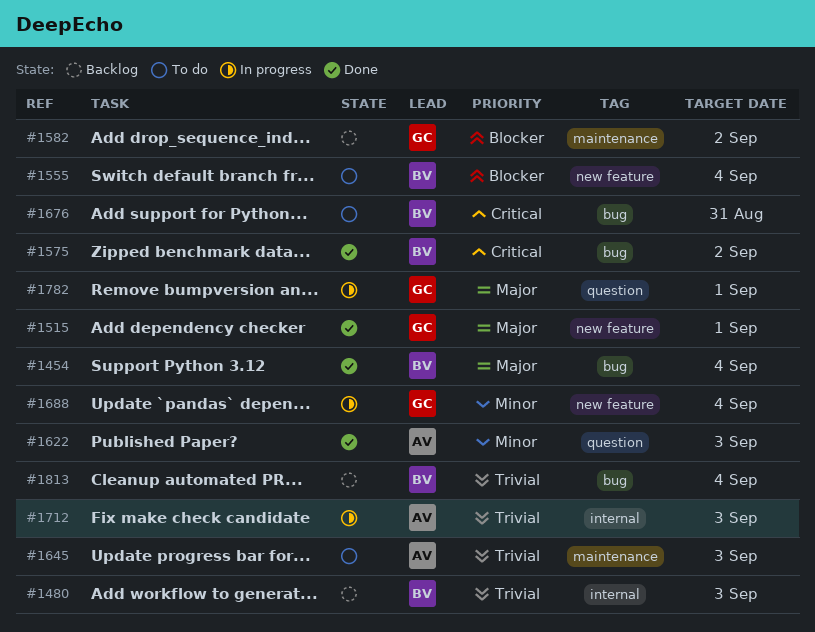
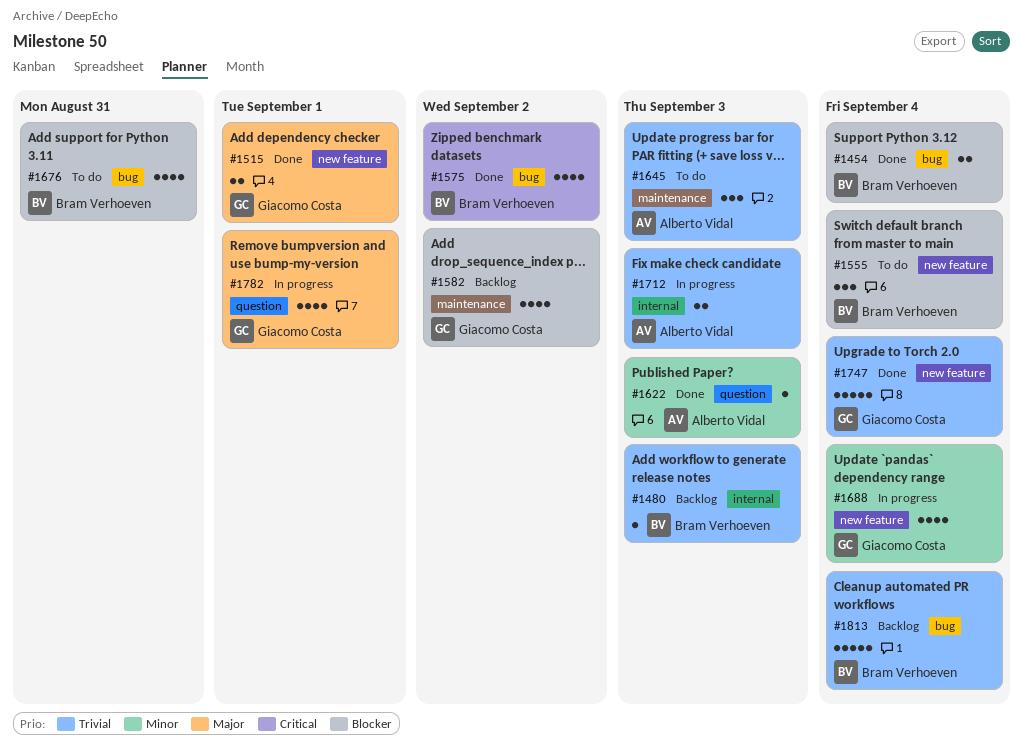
#1454, priority: Major -> Blocker
#1676, priority: Critical -> Blocker
#1747: none -> present

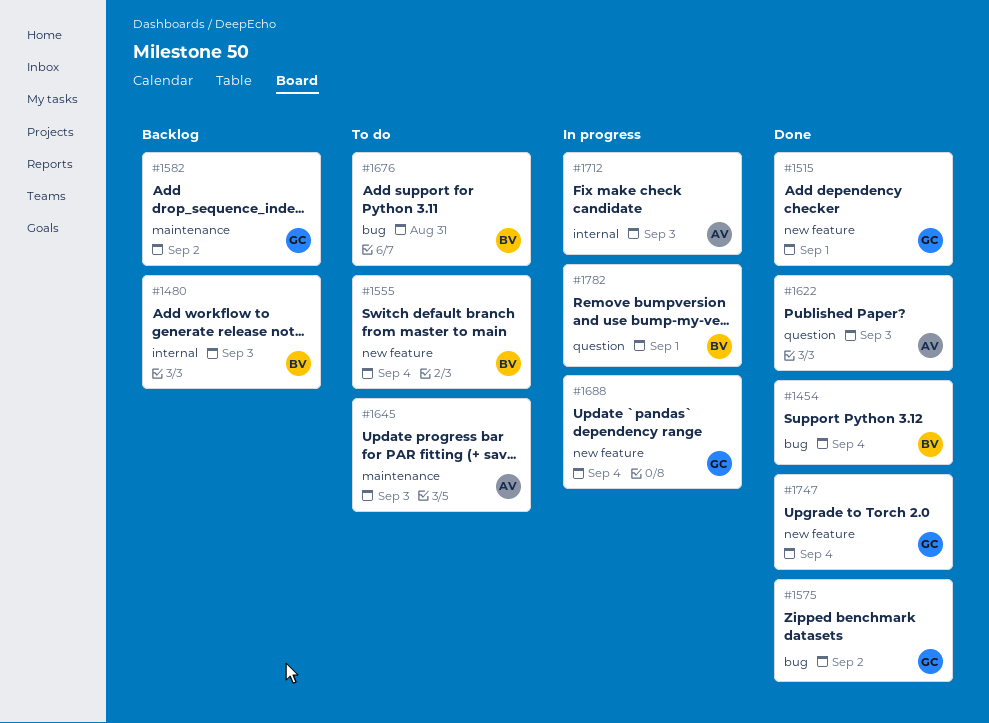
#1575, owner: Bram Verhoeven -> Giacomo Costa
#1782, owner: Giacomo Costa -> Bram Verhoeven
#1813: present -> none

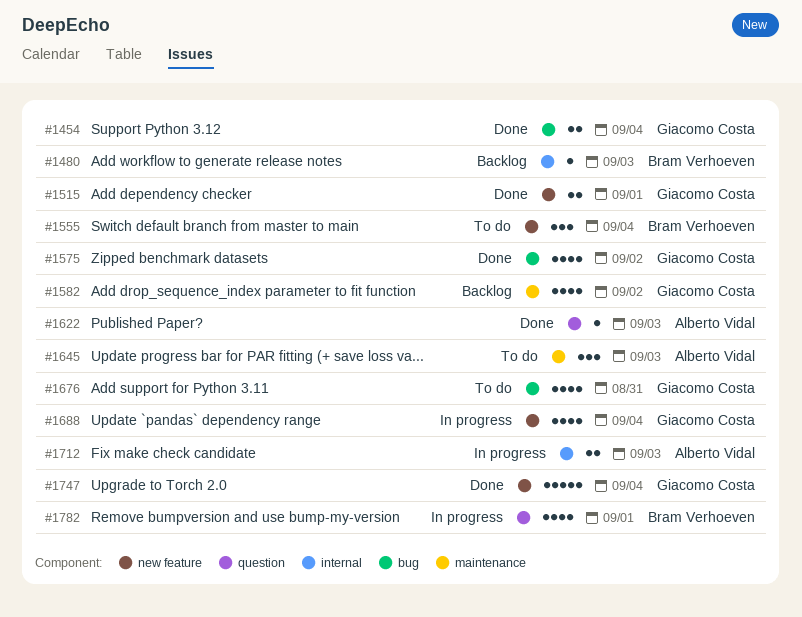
#1454, owner: Bram Verhoeven -> Giacomo Costa
#1676, owner: Bram Verhoeven -> Giacomo Costa

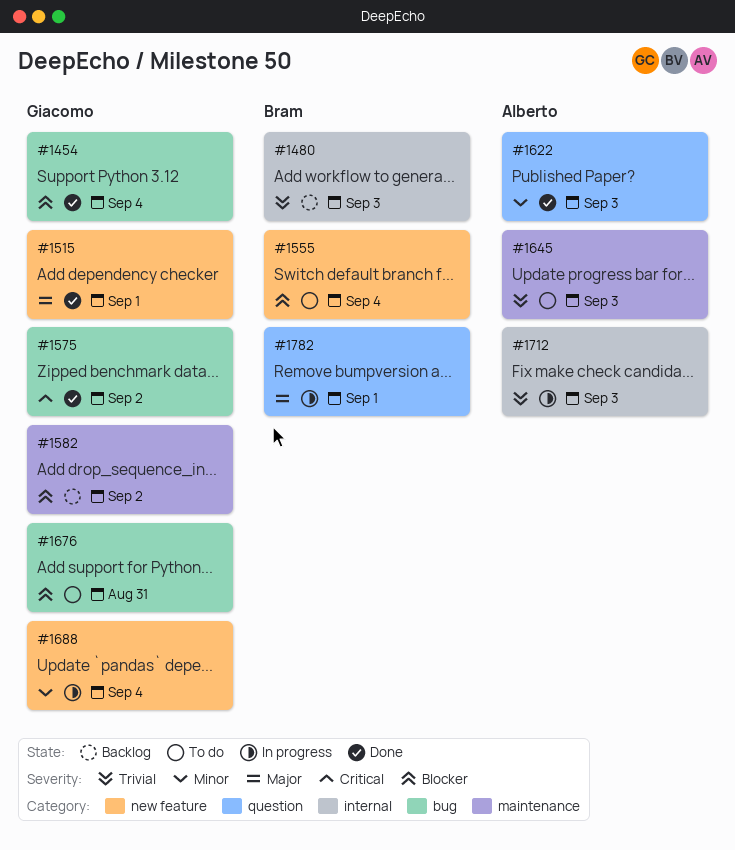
#1747: present -> none

